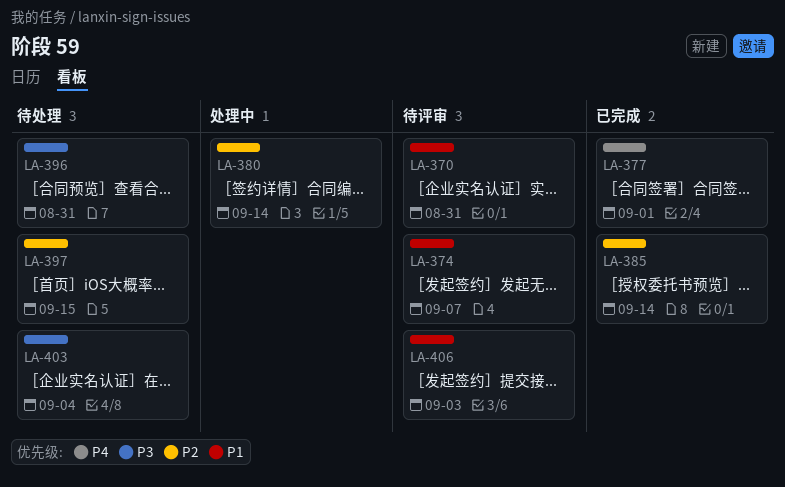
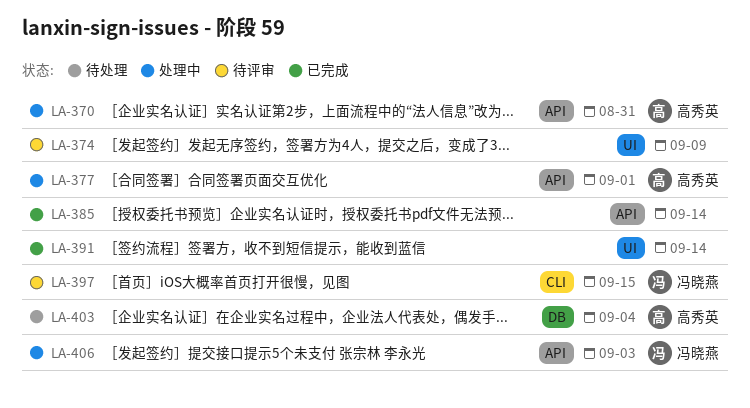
LA-370, status: 待评审 -> 处理中
LA-374, due: Sep 7 -> Sep 9
LA-377, status: 已完成 -> 处理中
LA-380: present -> none
LA-391: none -> present
LA-396: present -> none
LA-397, status: 待处理 -> 待评审
LA-406, status: 待评审 -> 处理中

